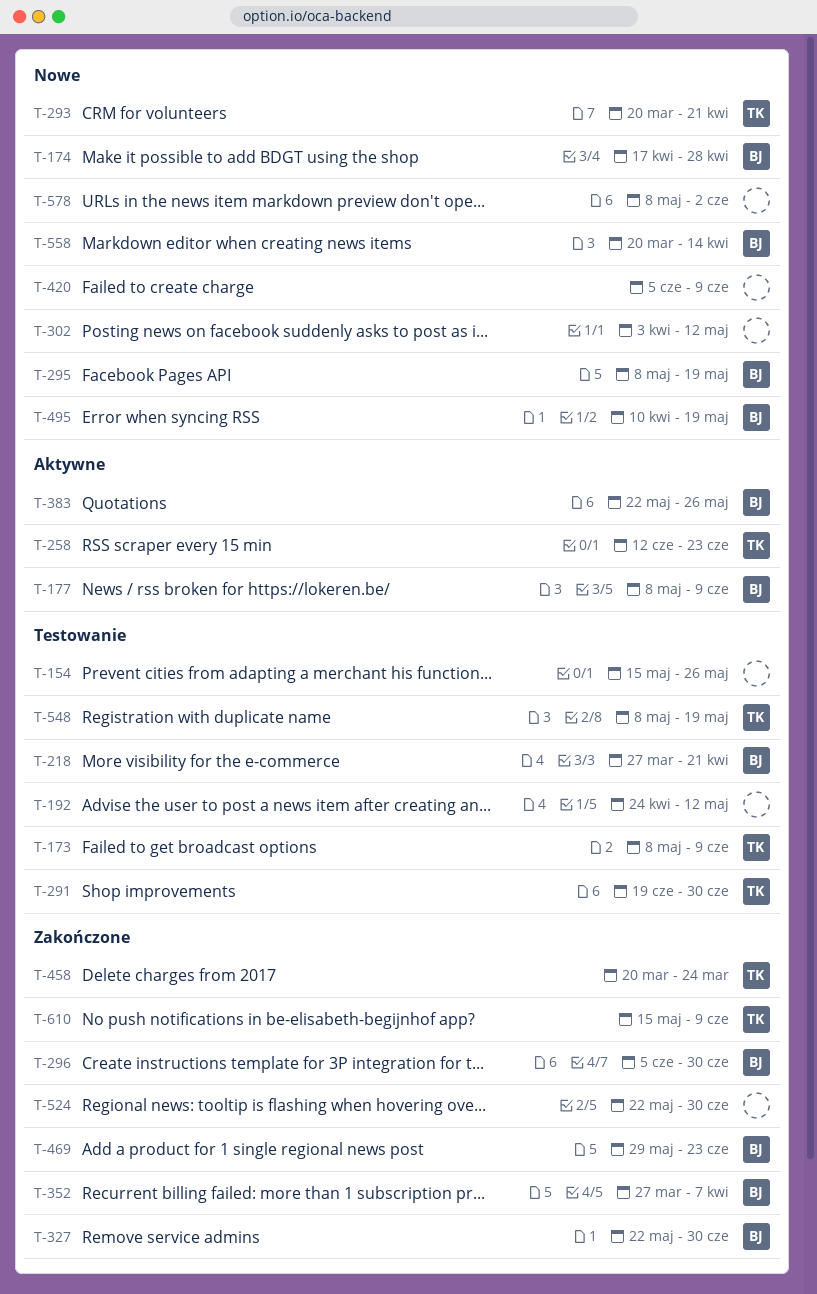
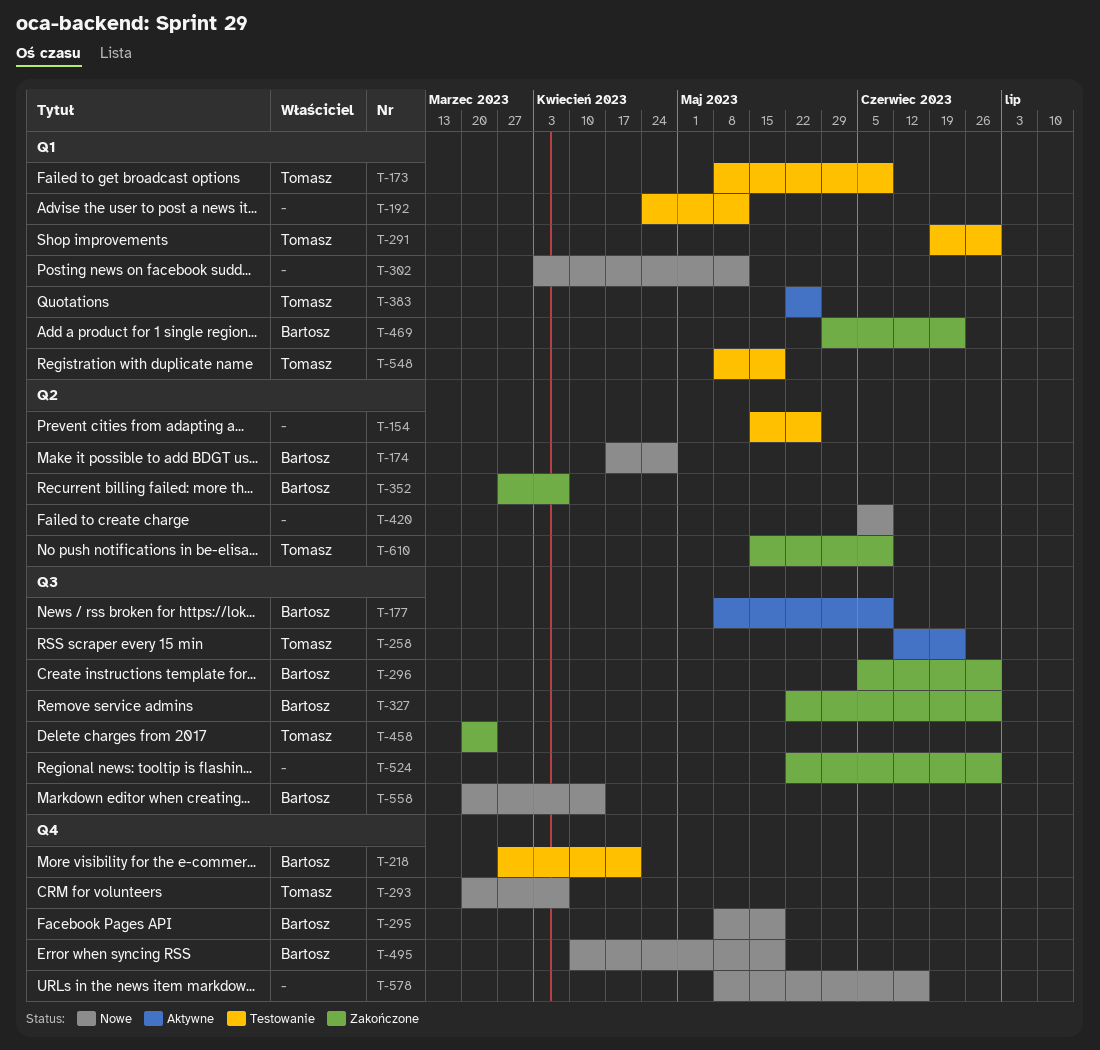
T-293, due: Apr 21 -> Apr 7
T-383, owner: Bartosz -> Tomasz
T-578, due: Jun 2 -> Jun 16

